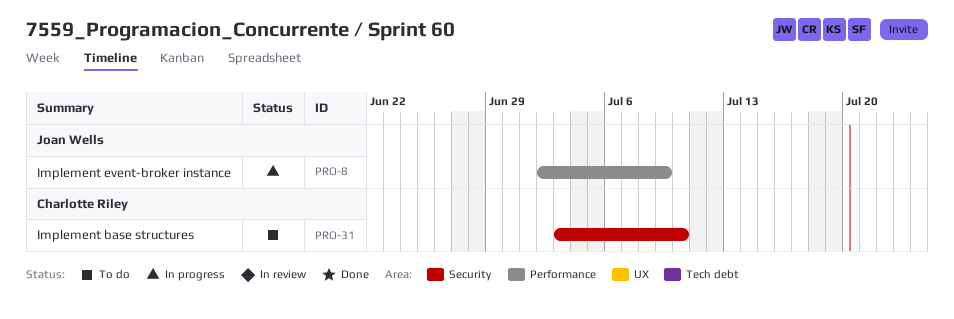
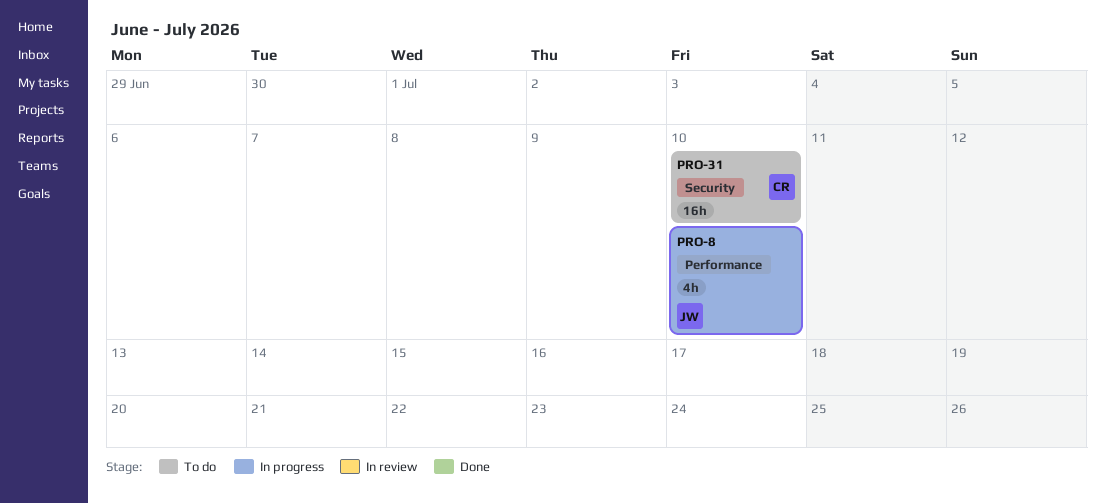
PRO-8, due: Jul 9 -> Jul 10

